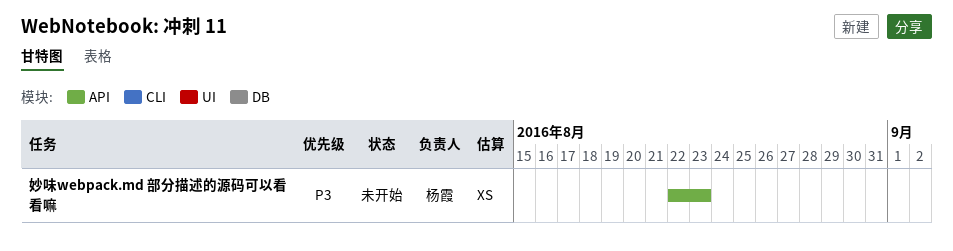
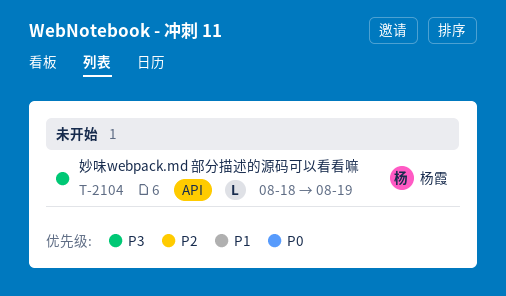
妙味webpack.md 部分描述的源码可以看看嘛, estimate: XS -> L
妙味webpack.md 部分描述的源码可以看看嘛, start: Aug 22 -> Aug 18
妙味webpack.md 部分描述的源码可以看看嘛, due: Aug 23 -> Aug 19

